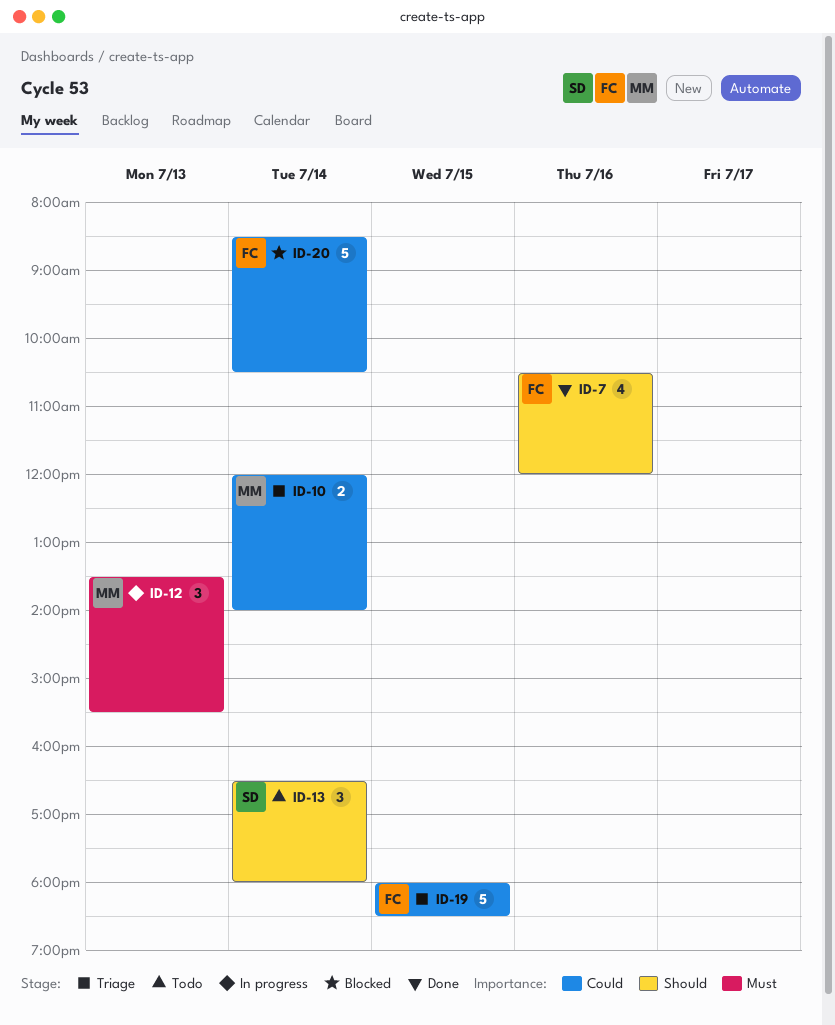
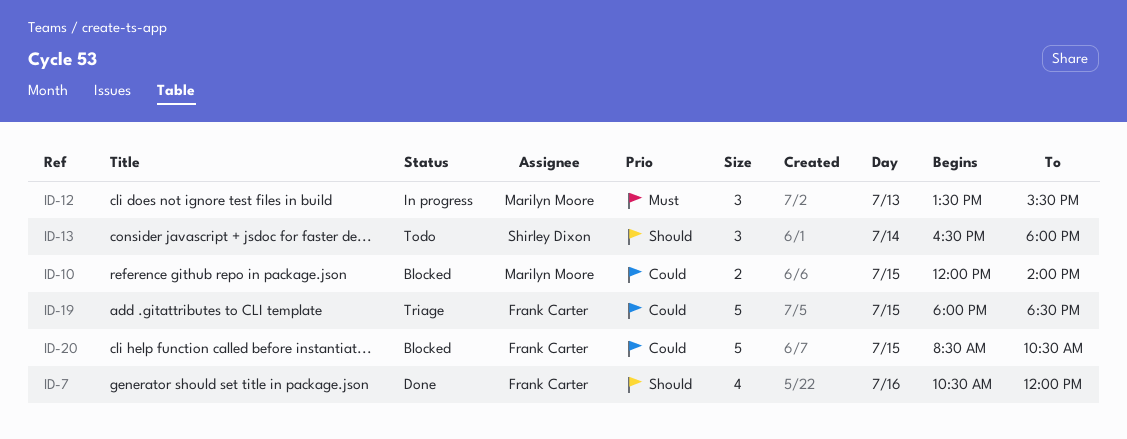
ID-10, status: Triage -> Blocked
ID-10, day: Jul 14 -> Jul 15
ID-20, day: Jul 14 -> Jul 15

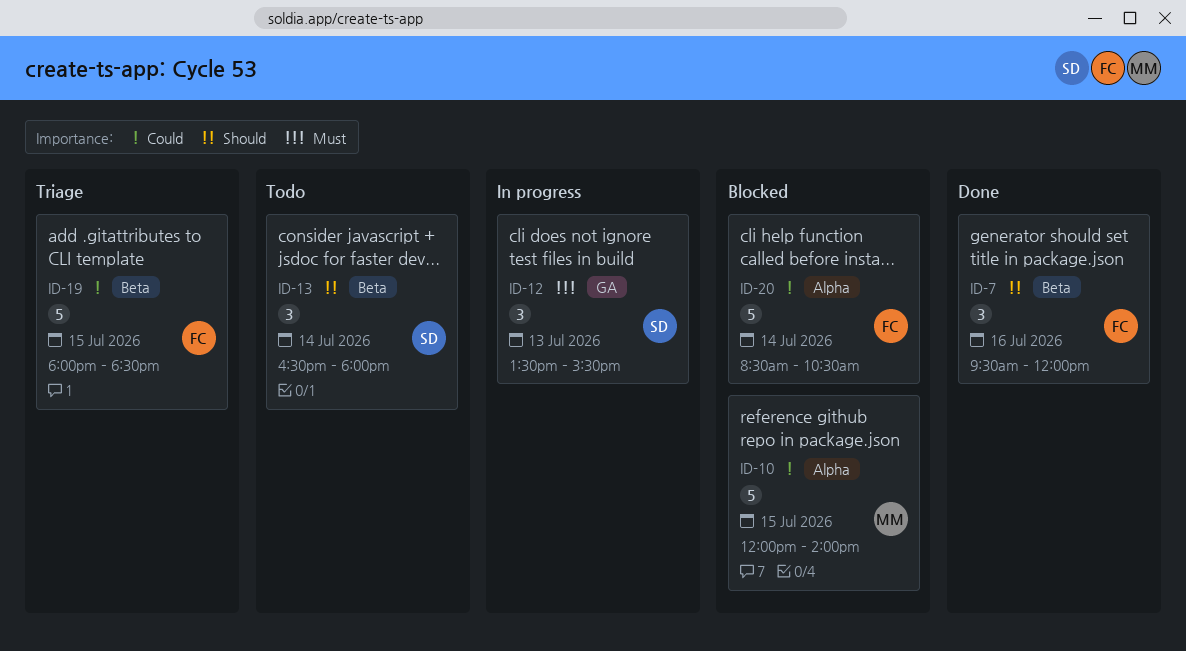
ID-7, estimate: 4 -> 3
ID-7, begins: 10:30 -> 09:30
ID-10, estimate: 2 -> 5
ID-12, owner: Marilyn Moore -> Shirley Dixon
ID-20, day: Jul 15 -> Jul 14

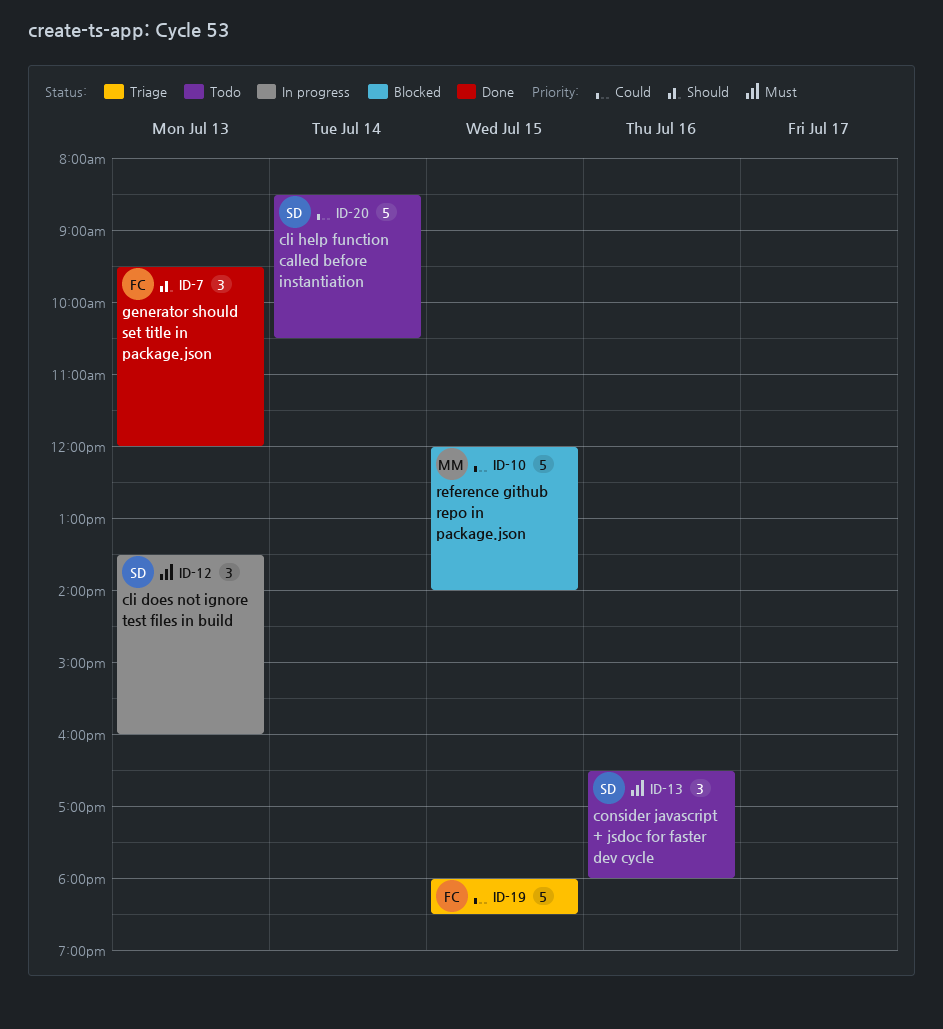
ID-7, day: Jul 16 -> Jul 13
ID-12, ends: 15:30 -> 16:00
ID-13, priority: Should -> Must
ID-13, day: Jul 14 -> Jul 16
ID-20, status: Blocked -> Todo
ID-20, owner: FC -> SD

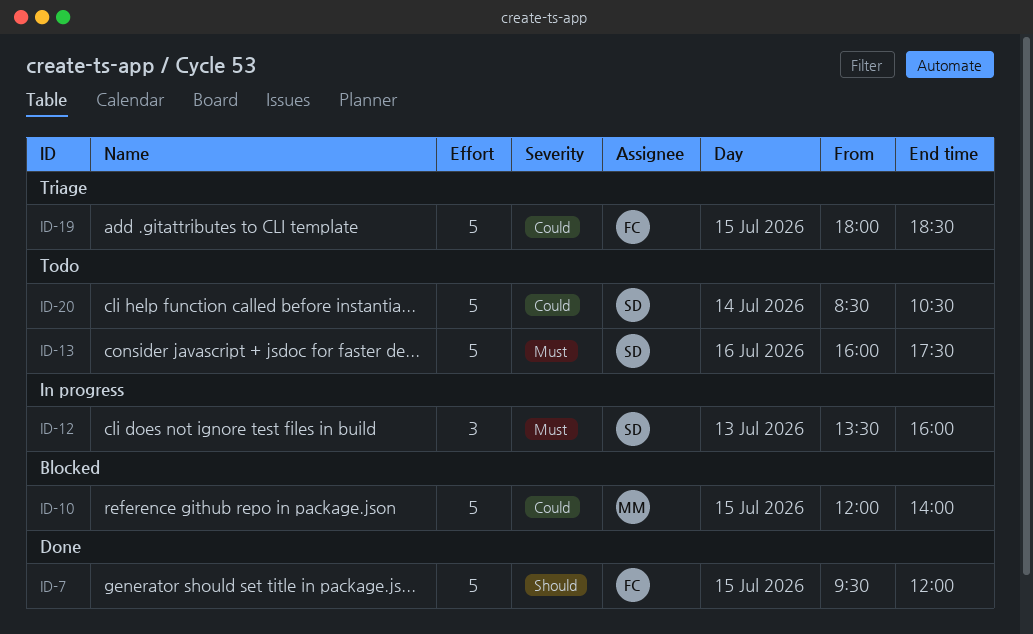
ID-7, estimate: 3 -> 5
ID-7, day: Jul 13 -> Jul 15
ID-13, estimate: 3 -> 5
ID-13, begins: 16:30 -> 16:00
ID-13, ends: 18:00 -> 17:30

